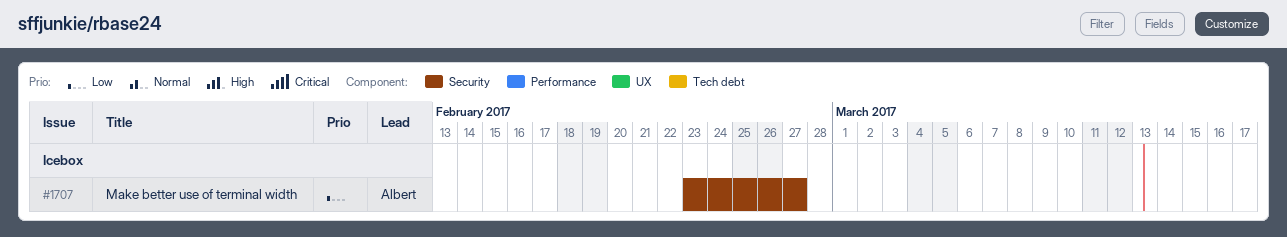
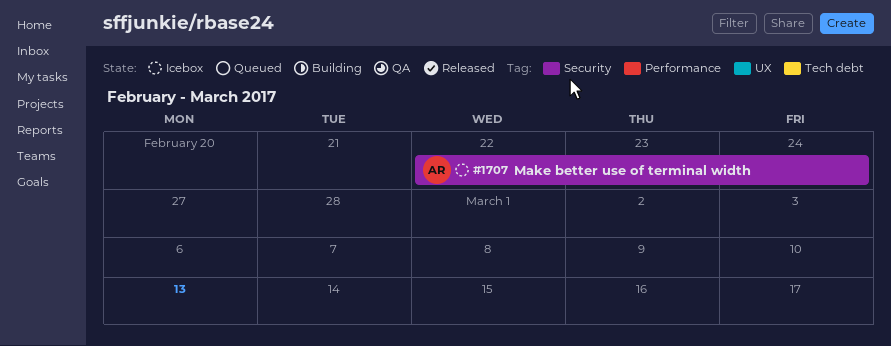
#1707, start: Feb 23 -> Feb 22
#1707, due: Feb 27 -> Feb 24

